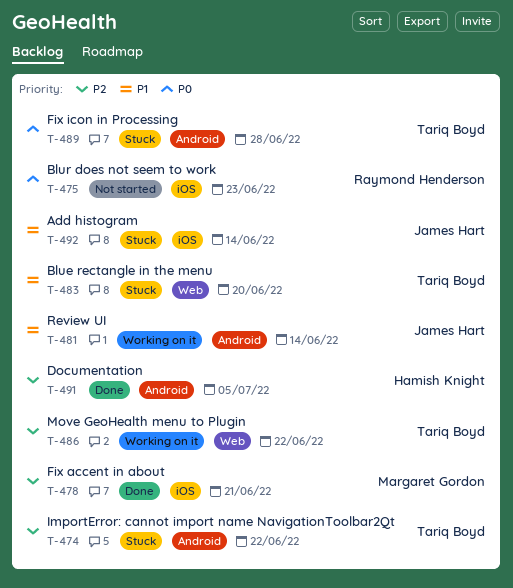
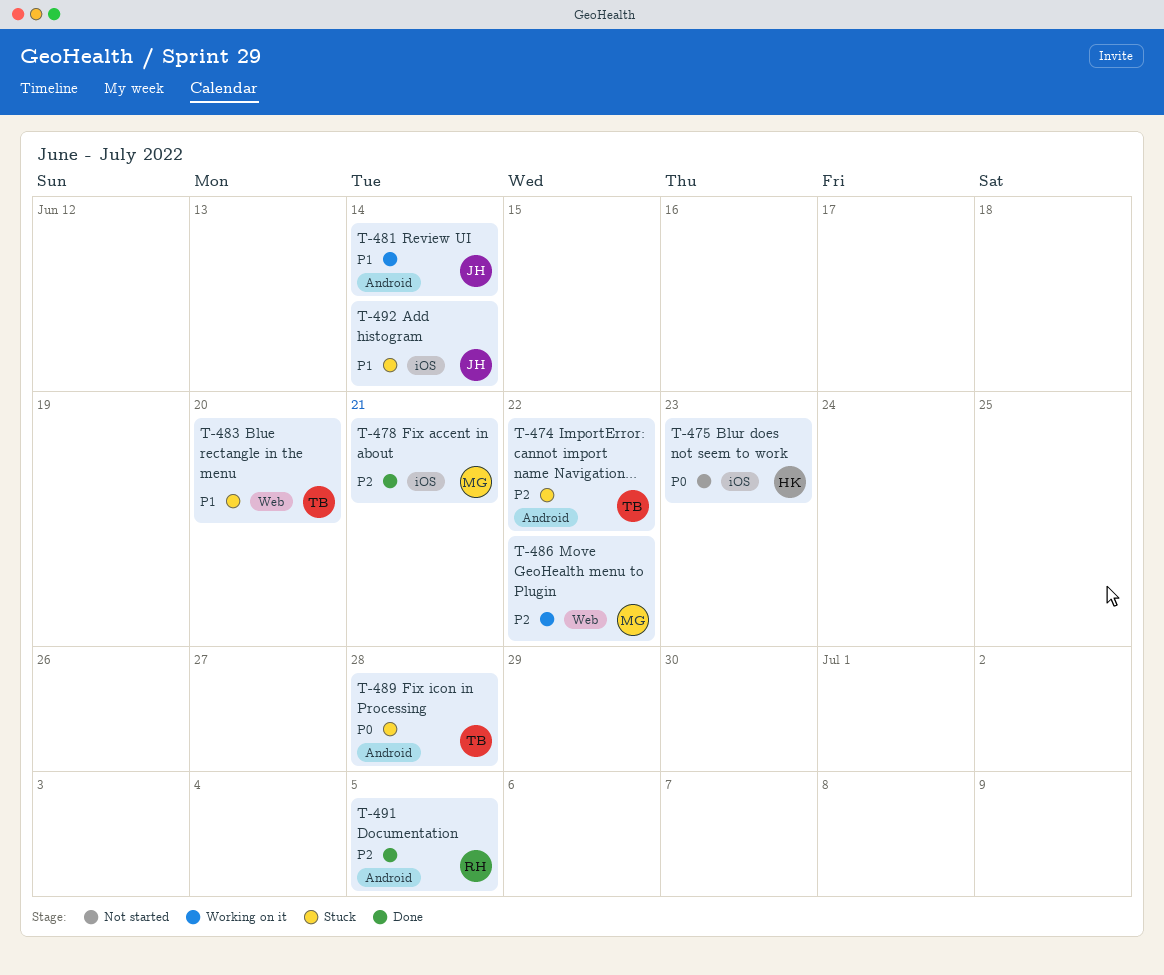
T-475, owner: Raymond Henderson -> Hamish Knight
T-486, owner: Tariq Boyd -> Margaret Gordon
T-491, owner: Hamish Knight -> Raymond Henderson

